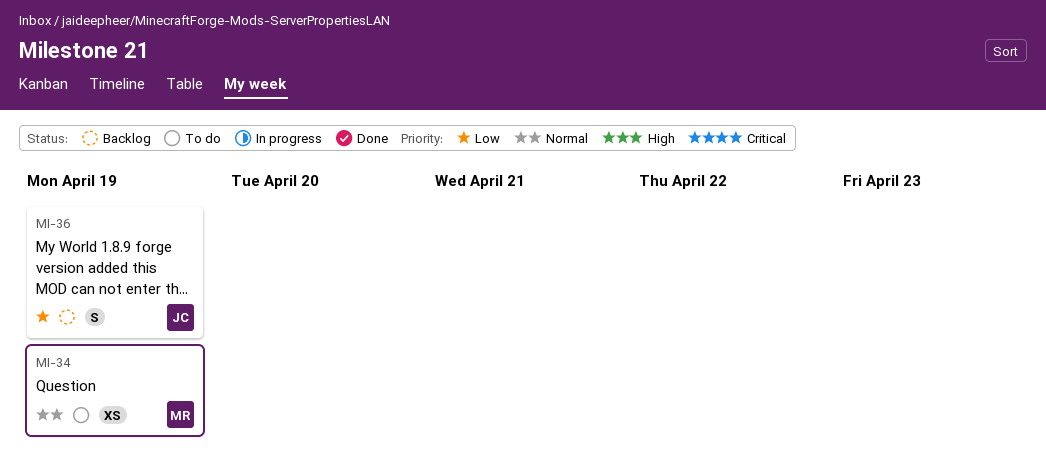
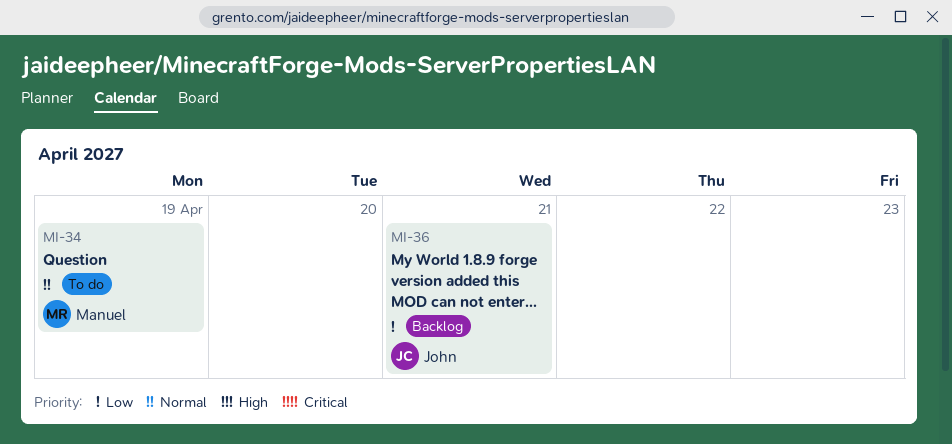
MI-36, due: Apr 19 -> Apr 21

